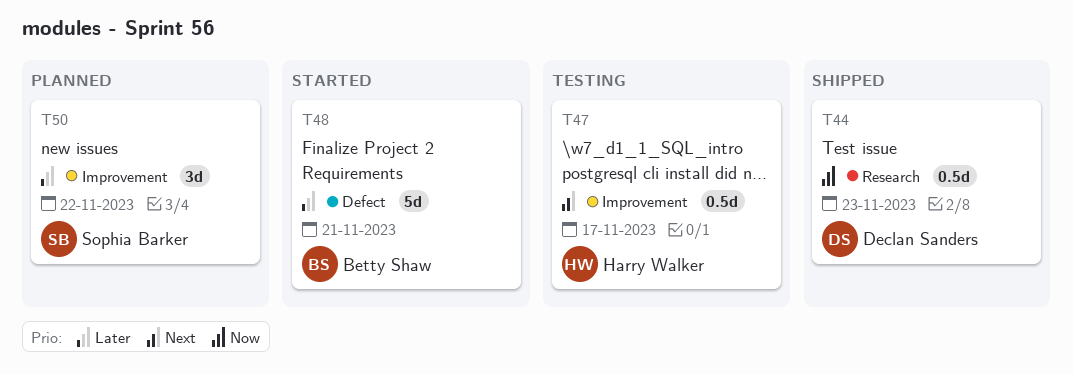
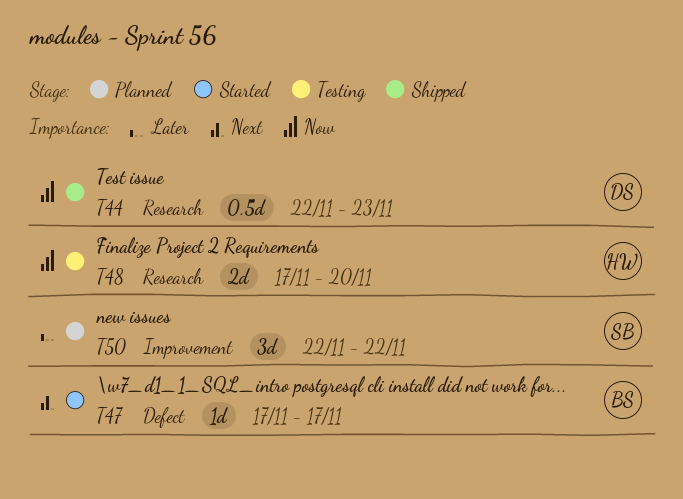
T47, status: Testing -> Started
T47, owner: Harry Walker -> Betty Shaw
T47, label: Improvement -> Defect
T47, estimate: 0.5d -> 1d
T48, status: Started -> Testing
T48, owner: Betty Shaw -> Harry Walker
T48, priority: Later -> Now
T48, label: Defect -> Research
T48, estimate: 5d -> 2d
T48, due: Nov 21 -> Nov 20

